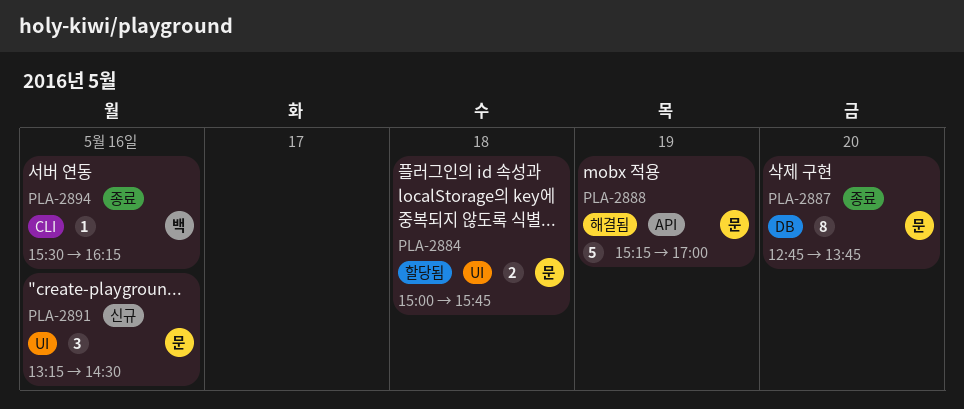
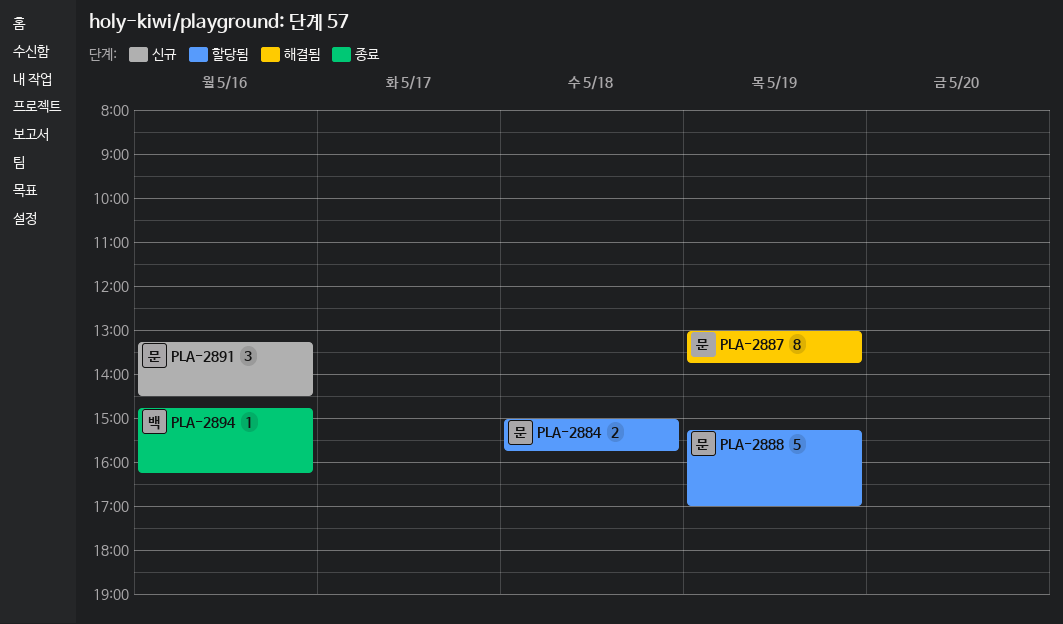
PLA-2887, status: 종료 -> 해결됨
PLA-2887, day: May 20 -> May 19
PLA-2887, begins: 12:45 -> 13:00
PLA-2888, status: 해결됨 -> 할당됨
PLA-2894, begins: 15:30 -> 14:45

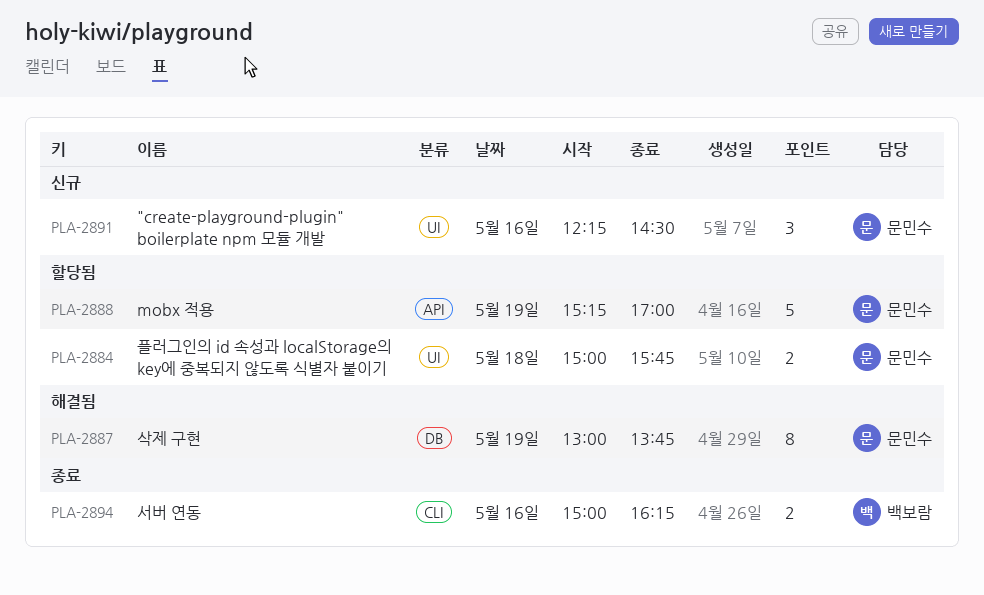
PLA-2891, begins: 13:15 -> 12:15
PLA-2894, estimate: 1 -> 2
PLA-2894, begins: 14:45 -> 15:00

